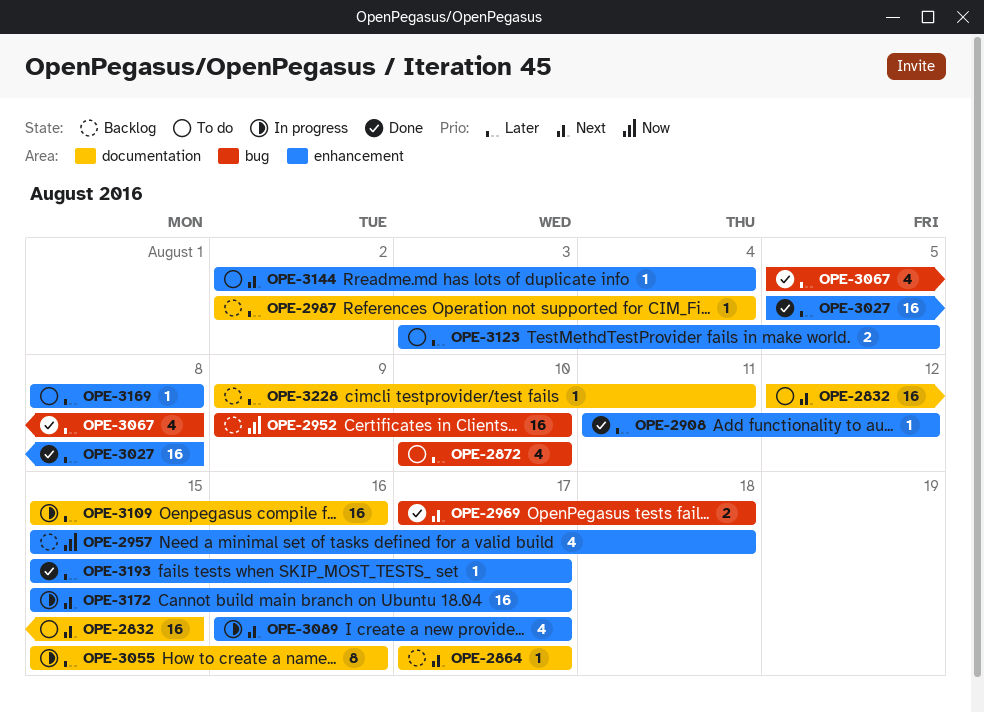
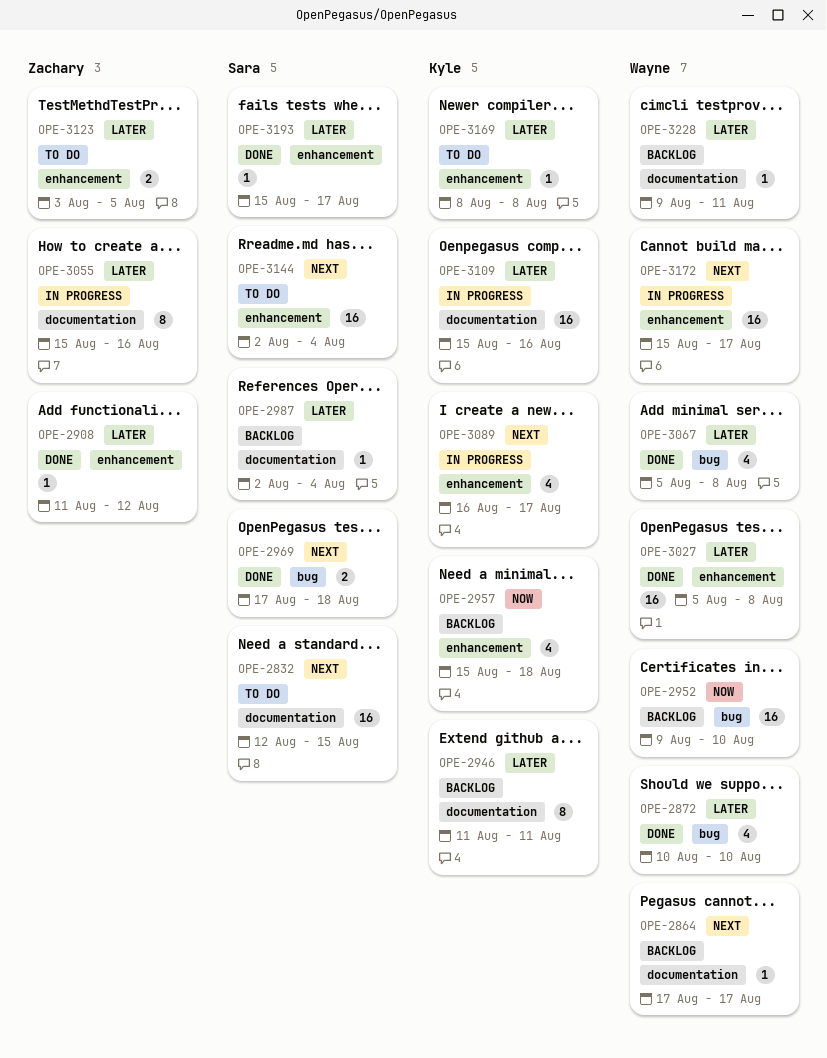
OPE-2872, status: To do -> Done
OPE-2946: none -> present
OPE-3144, estimate: 1 -> 16

